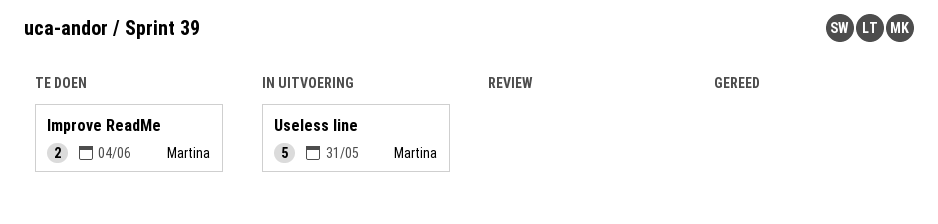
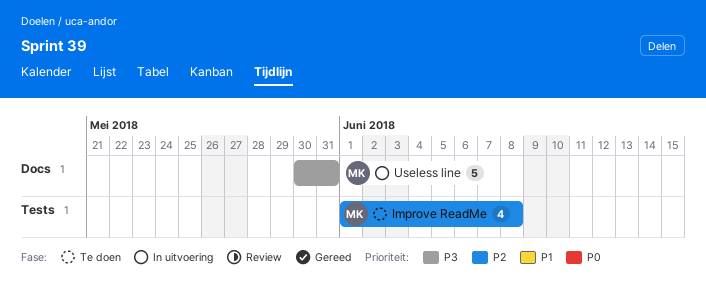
Improve ReadMe, estimate: 2 -> 4
Improve ReadMe, due: Jun 4 -> Jun 8

